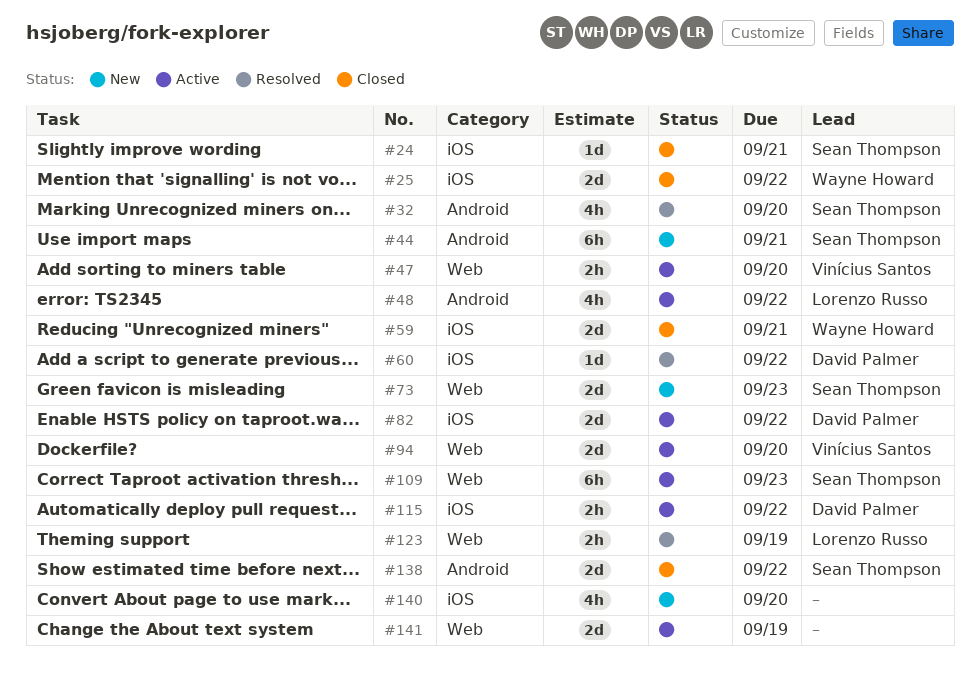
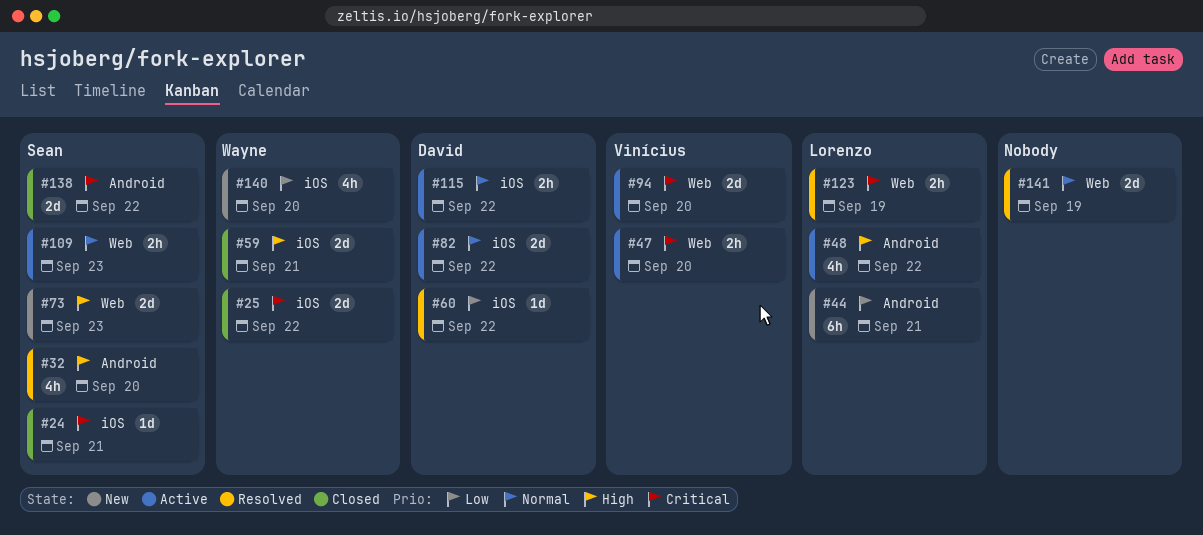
#44, owner: Sean Thompson -> Lorenzo Russo
#109, estimate: 6h -> 2h
#140, owner: none -> Wayne Howard
#141, status: Active -> Resolved

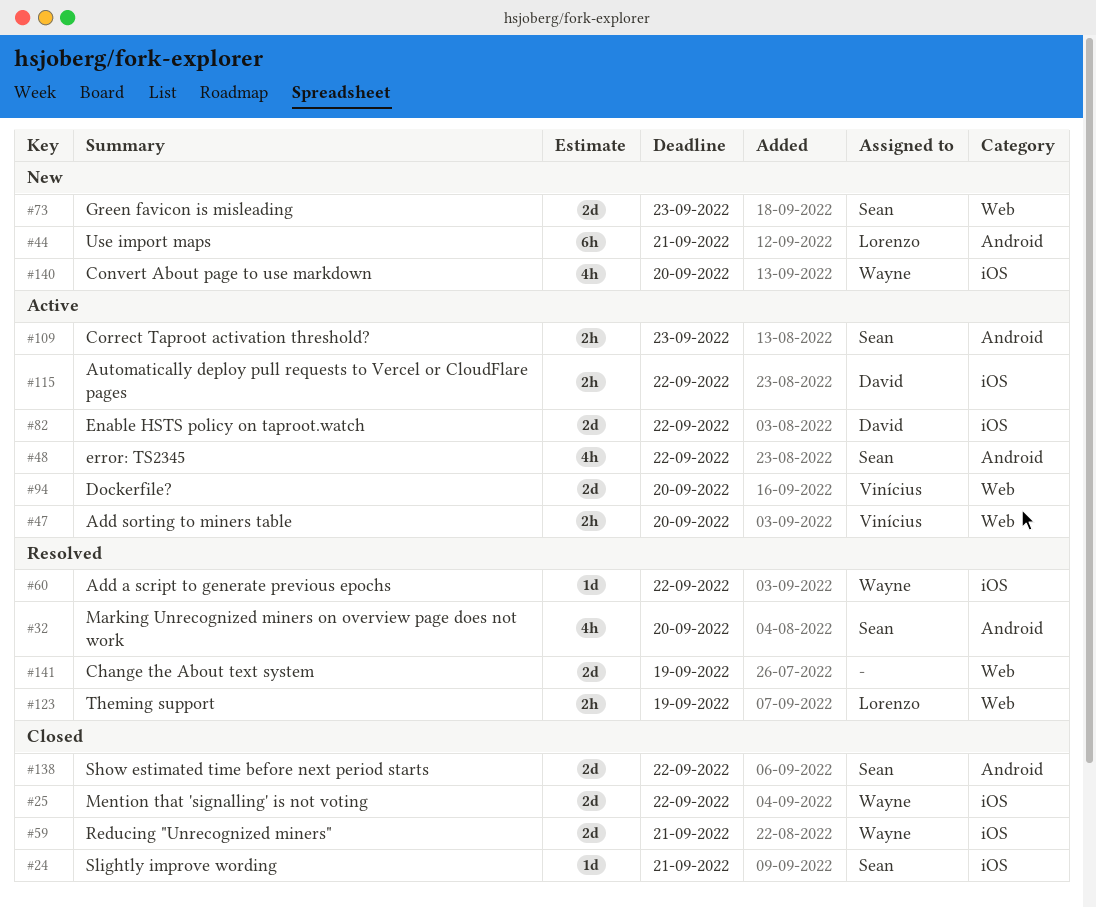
#48, owner: Lorenzo -> Sean
#60, owner: David -> Wayne
#109, label: Web -> Android

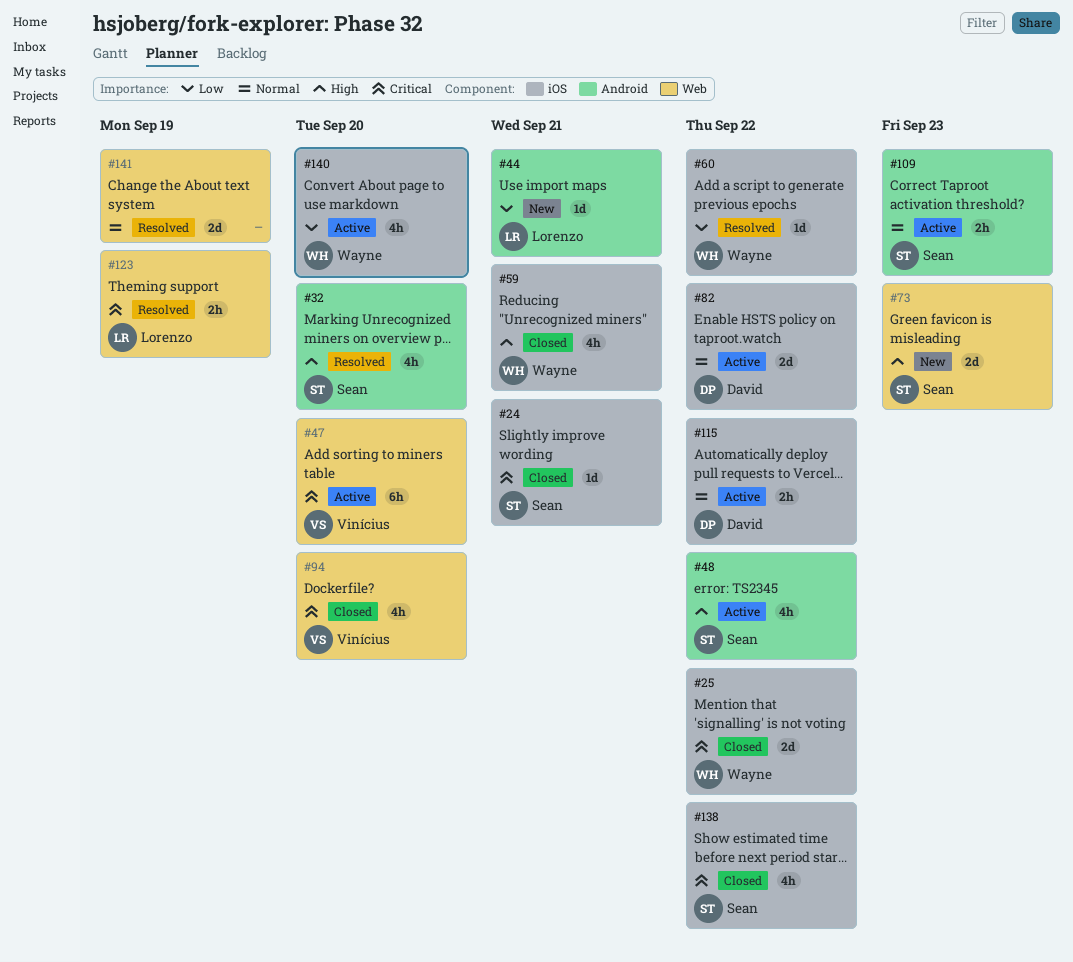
#44, estimate: 6h -> 1d
#47, estimate: 2h -> 6h
#59, estimate: 2d -> 4h
#94, status: Active -> Closed
#94, estimate: 2d -> 4h
#138, label: Android -> iOS
#138, estimate: 2d -> 4h
#140, status: New -> Active

